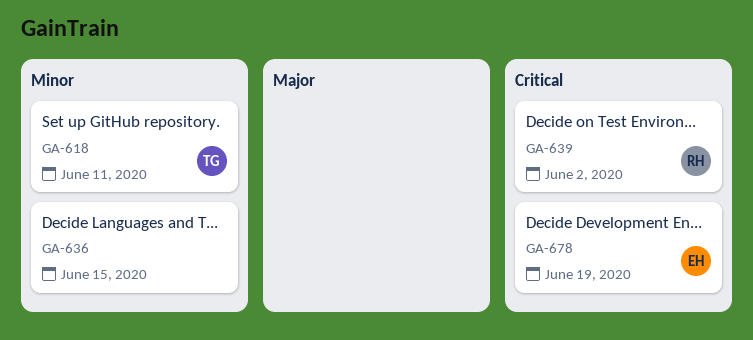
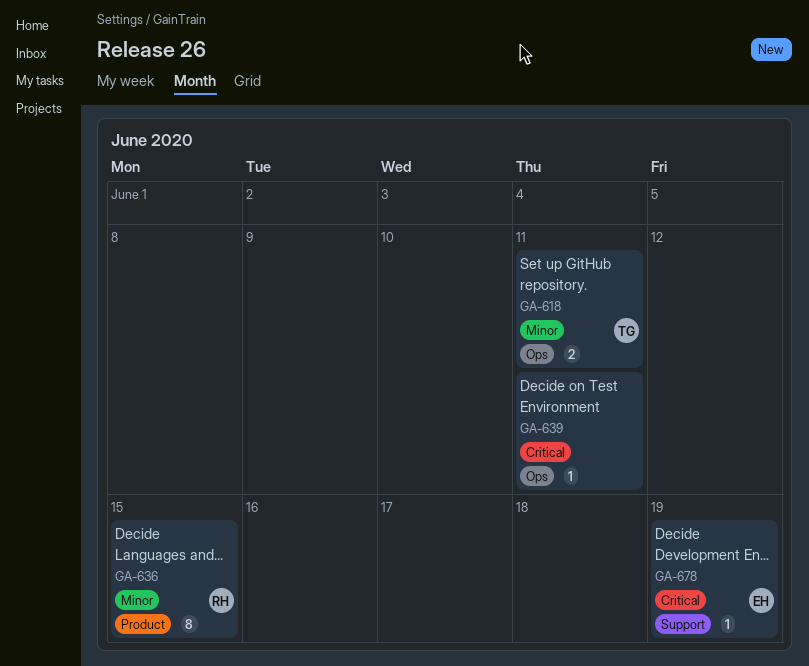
GA-636, owner: none -> RH
GA-639, owner: RH -> none
GA-639, due: Jun 2 -> Jun 11

